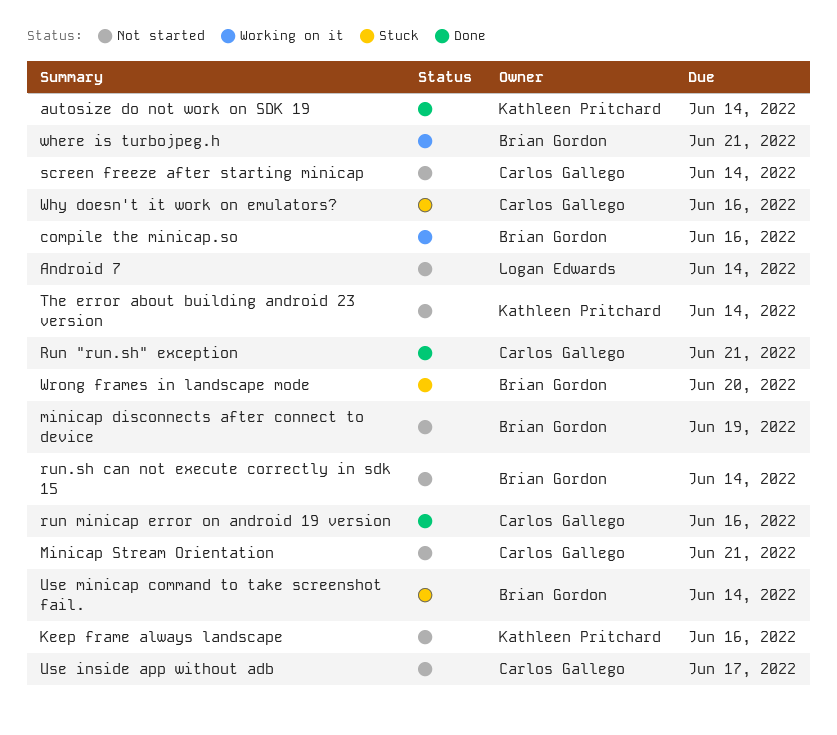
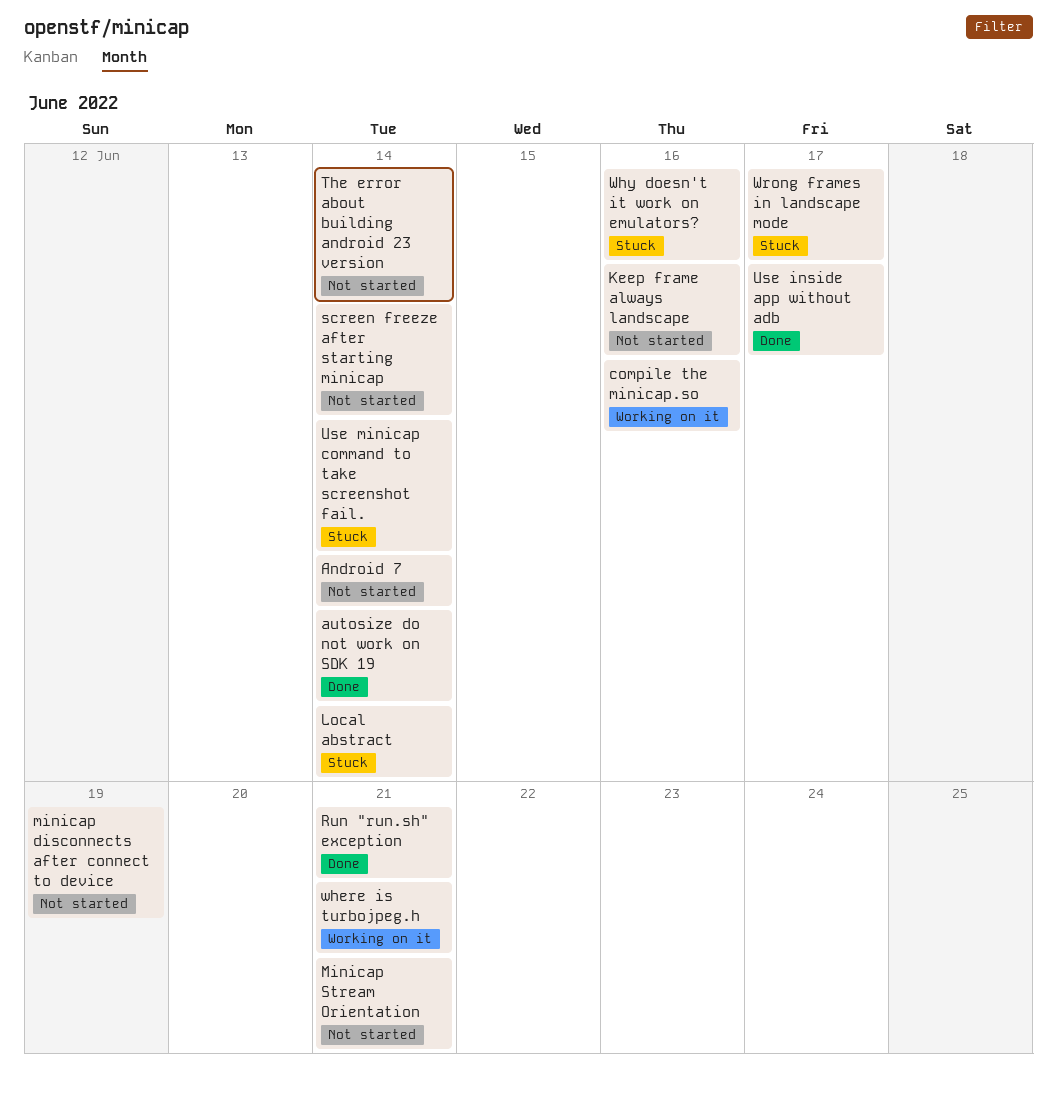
Local abstract: none -> present
run minicap error on android 19 version: present -> none
run.sh can not execute correctly in sdk 15: present -> none
Use inside app without adb, status: Not started -> Done
Wrong frames in landscape mode, due: Jun 20 -> Jun 17

